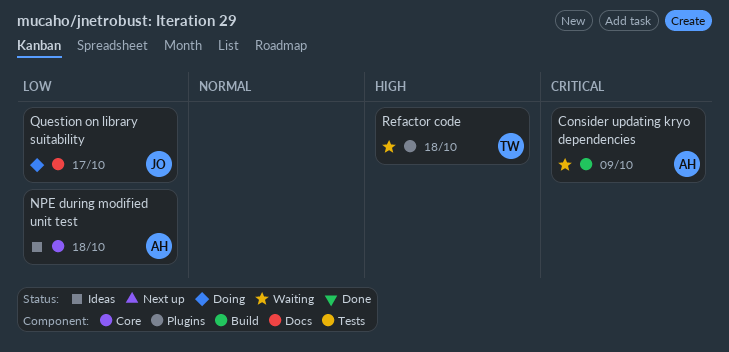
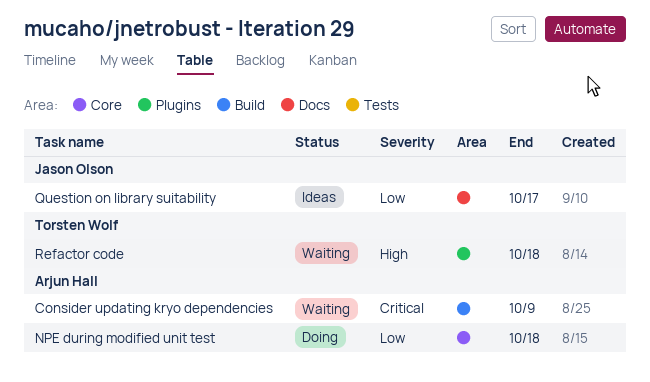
NPE during modified unit test, status: Ideas -> Doing
Question on library suitability, status: Doing -> Ideas

